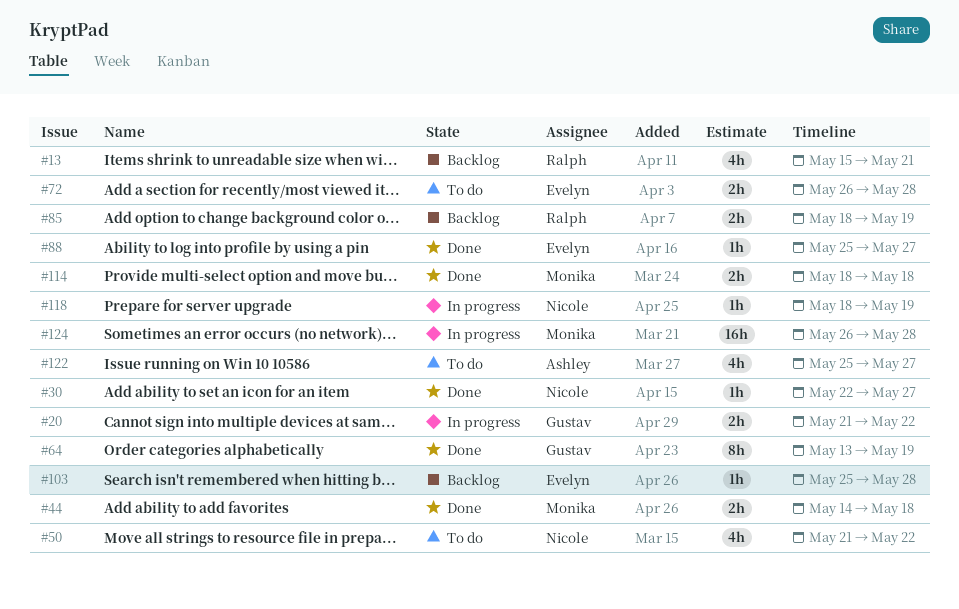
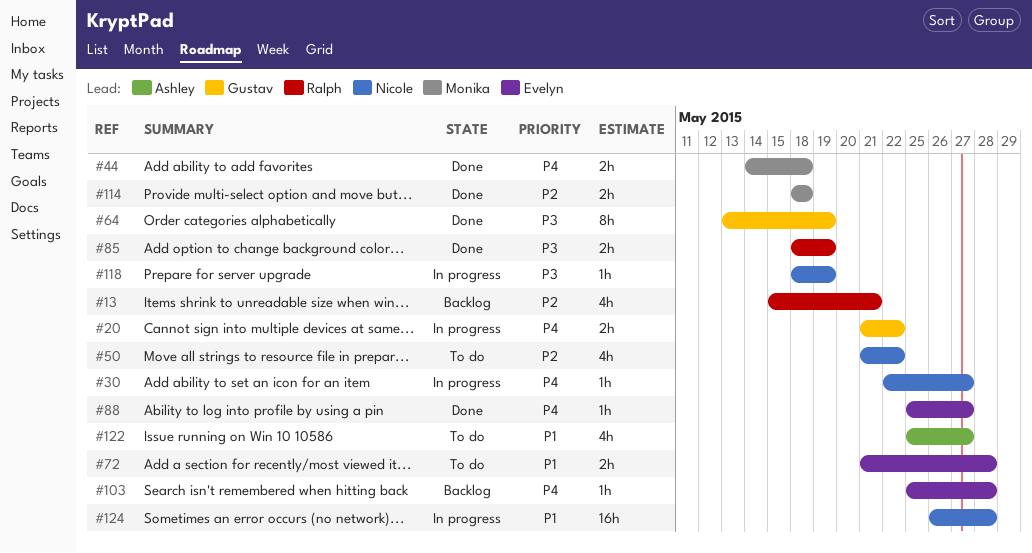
#30, status: Done -> In progress
#72, start: May 26 -> May 21
#85, status: Backlog -> Done
#124, owner: Monika -> Nicole

